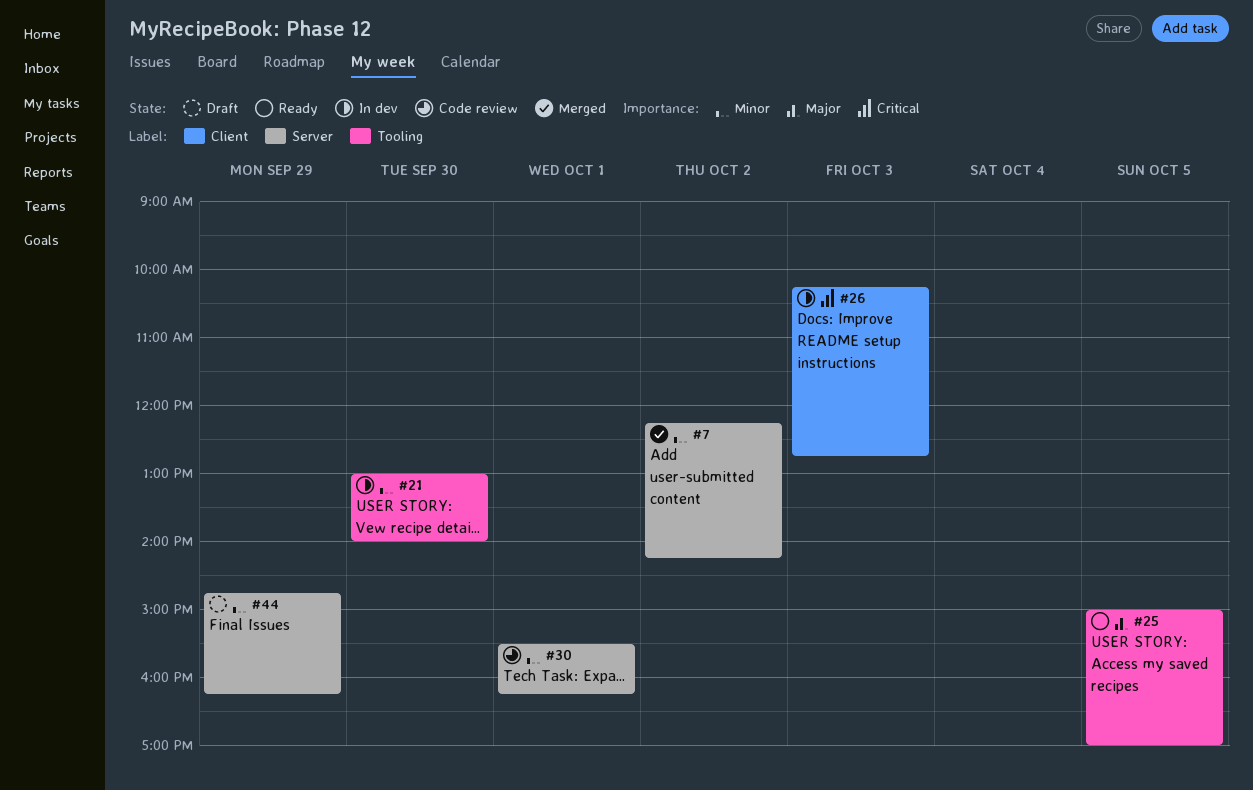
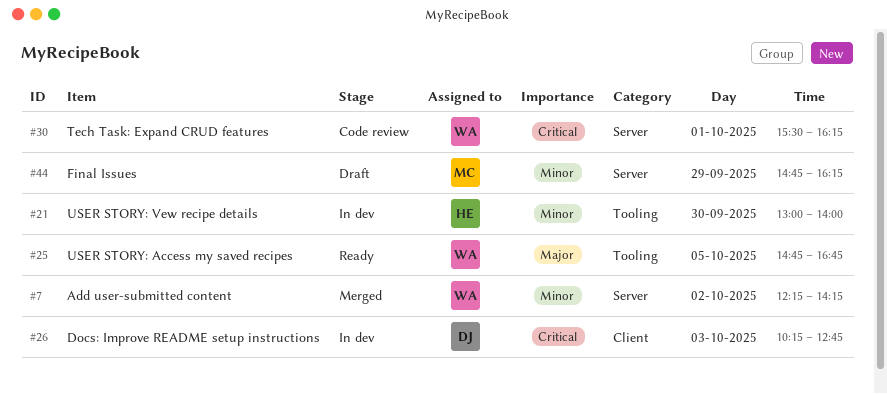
#25, begins: 15:00 -> 14:45
#25, ends: 17:00 -> 16:45
#30, priority: Minor -> Critical

